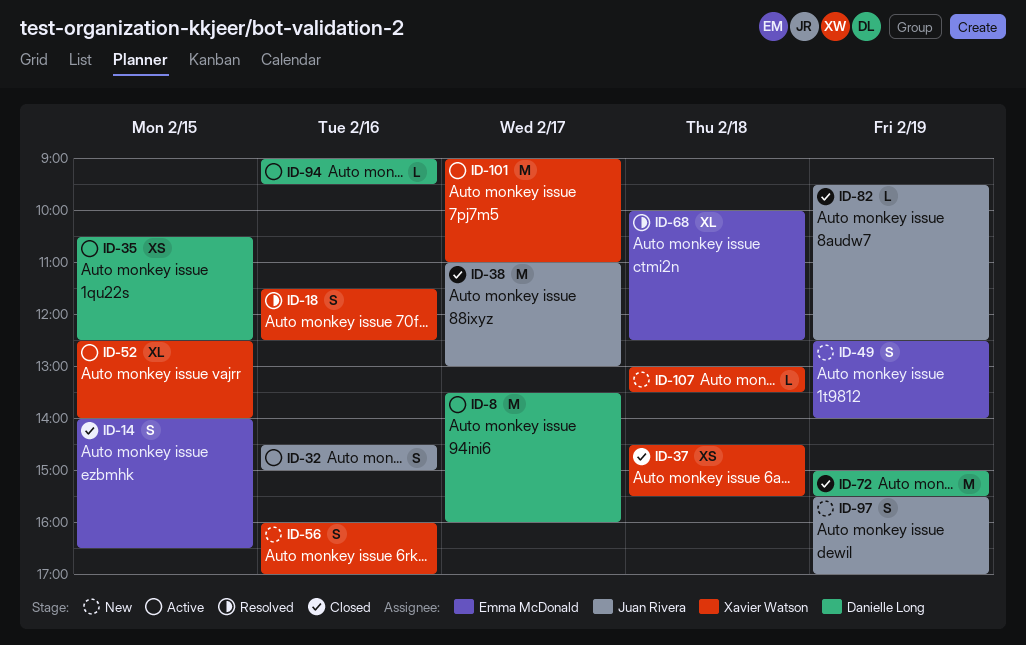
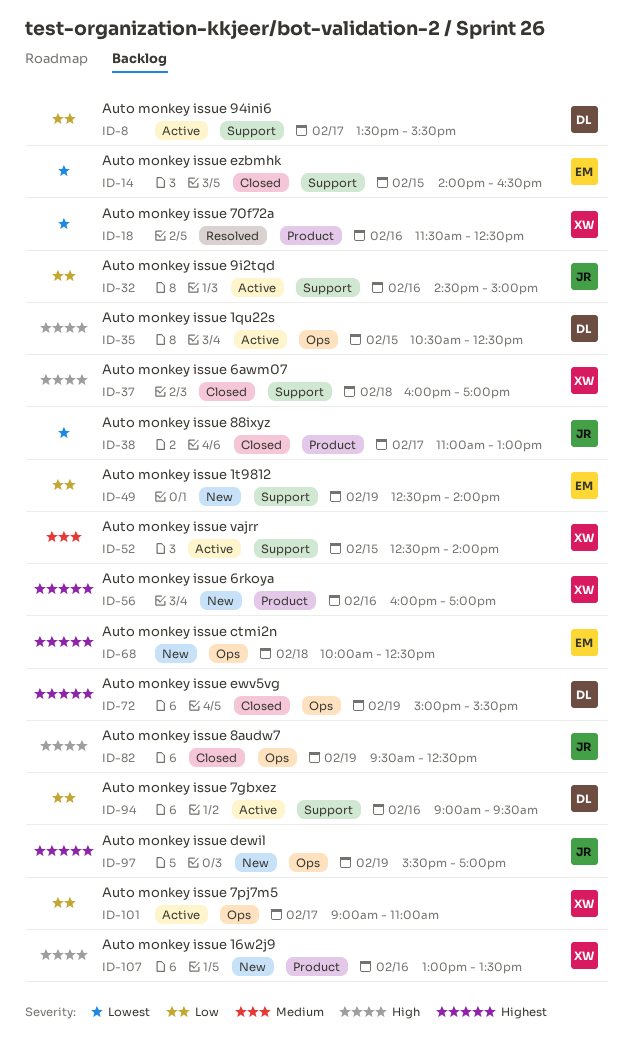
ID-8, ends: 16:00 -> 15:30
ID-37, begins: 14:30 -> 16:00
ID-37, ends: 15:30 -> 17:00
ID-68, status: Resolved -> New
ID-107, day: Feb 18 -> Feb 16

